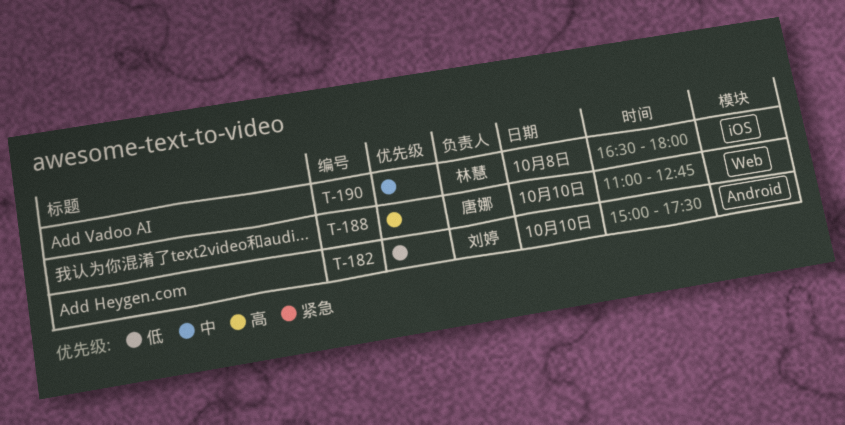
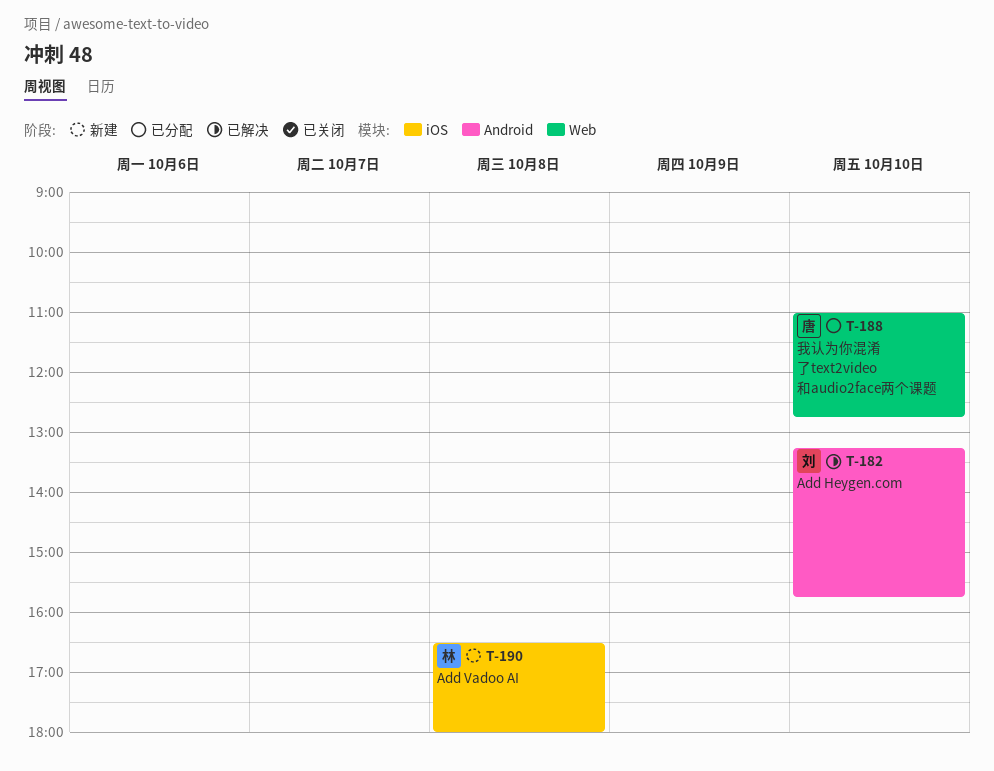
T-182, begins: 15:00 -> 13:15
T-182, ends: 17:30 -> 15:45

